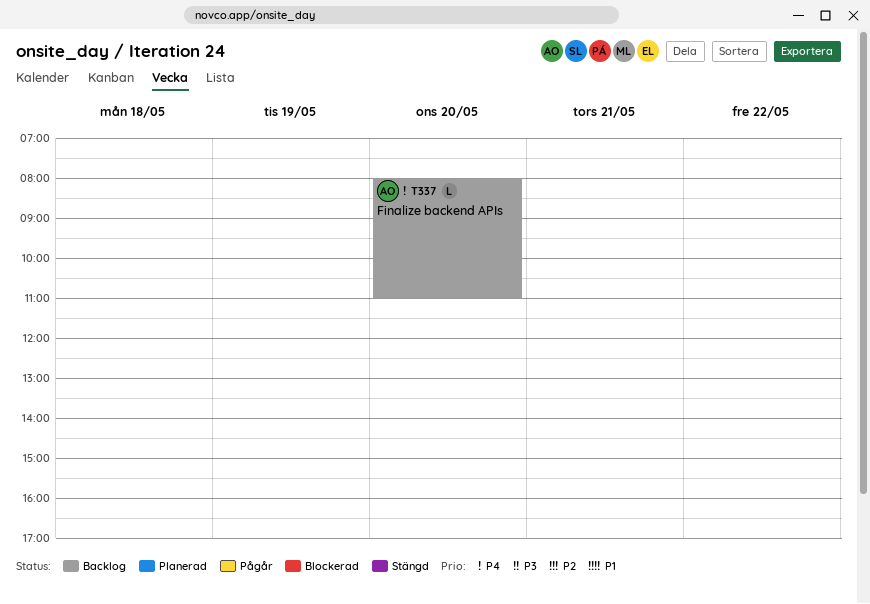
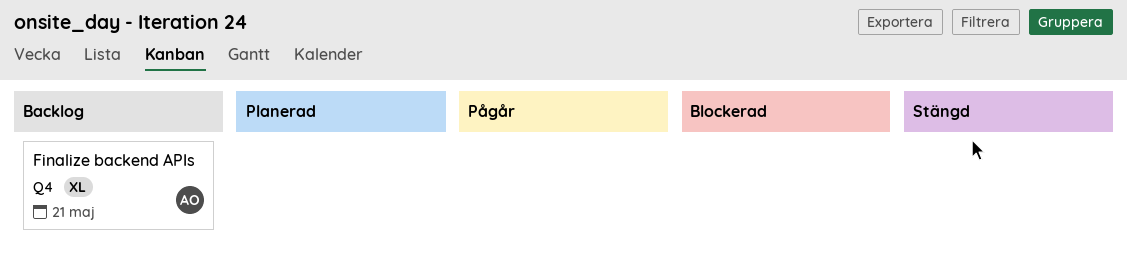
Finalize backend APIs, estimate: L -> XL
Finalize backend APIs, day: May 20 -> May 21

